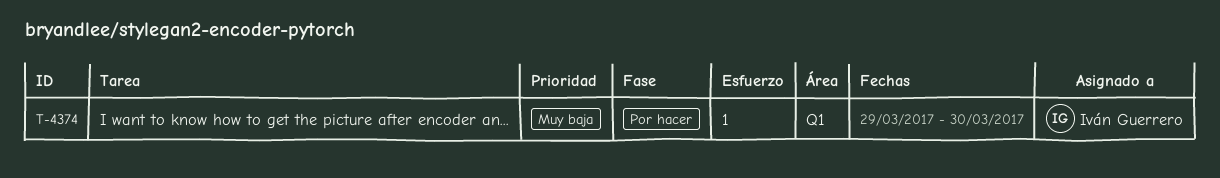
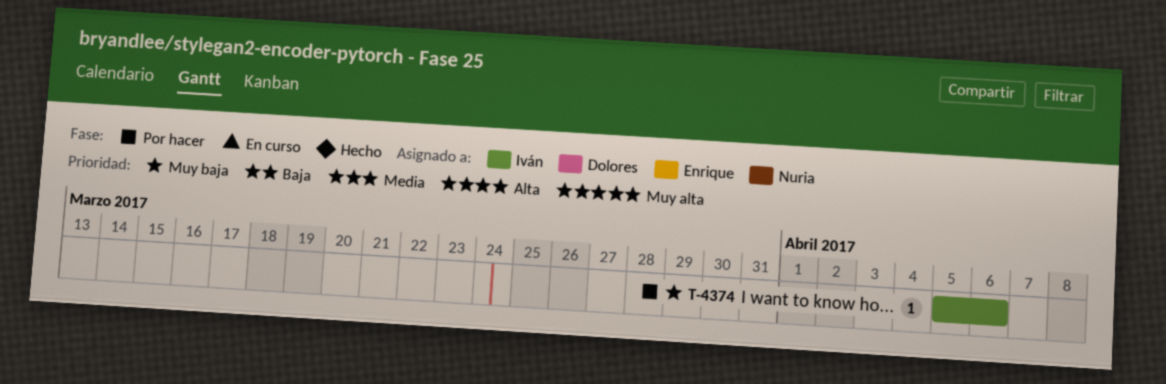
T-4374, start: Mar 29 -> Apr 5
T-4374, due: Mar 30 -> Apr 6

